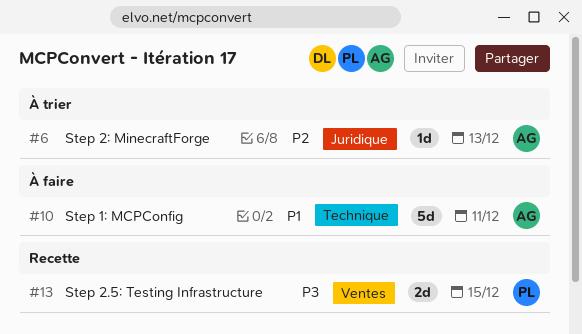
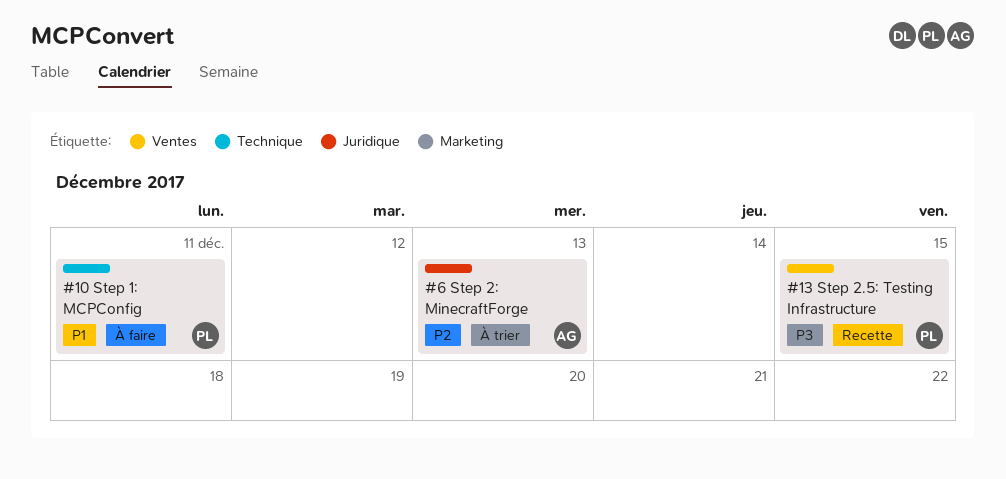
#10, owner: AG -> PL

